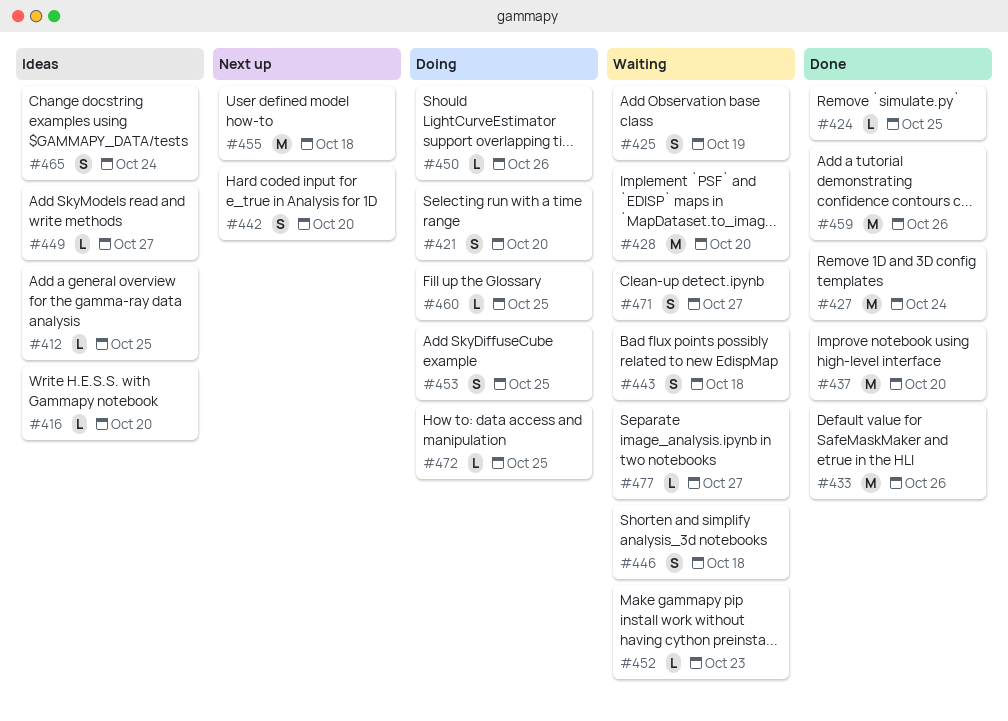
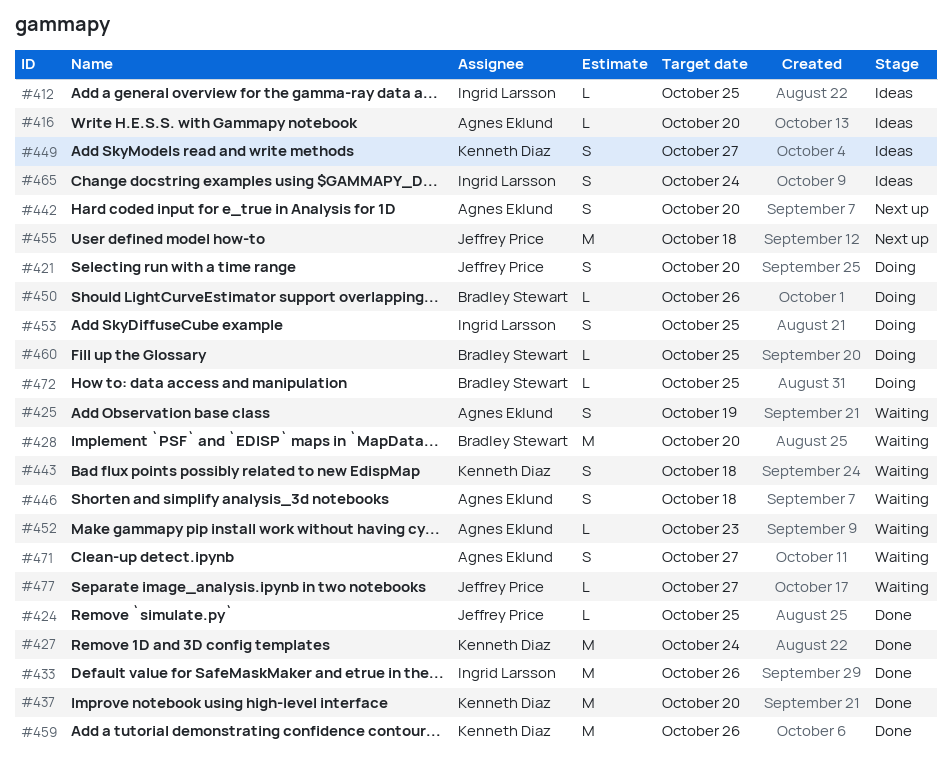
#449, estimate: L -> S

